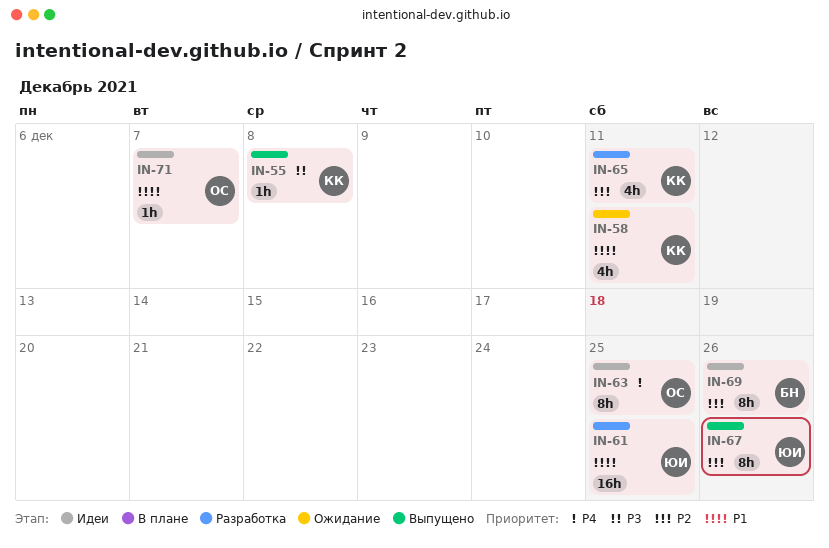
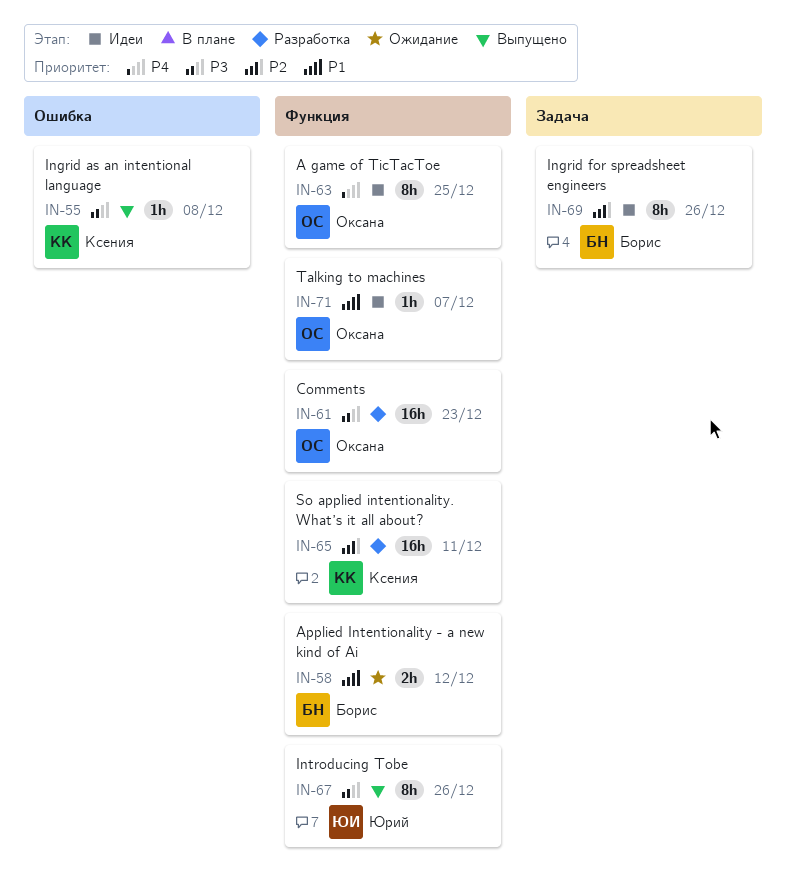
IN-58, owner: Ксения -> Борис
IN-58, estimate: 4h -> 2h
IN-58, due: Dec 11 -> Dec 12
IN-61, owner: Юрий -> Оксана
IN-61, priority: P1 -> P3
IN-61, due: Dec 25 -> Dec 23
IN-65, estimate: 4h -> 16h
IN-67, priority: P2 -> P3

